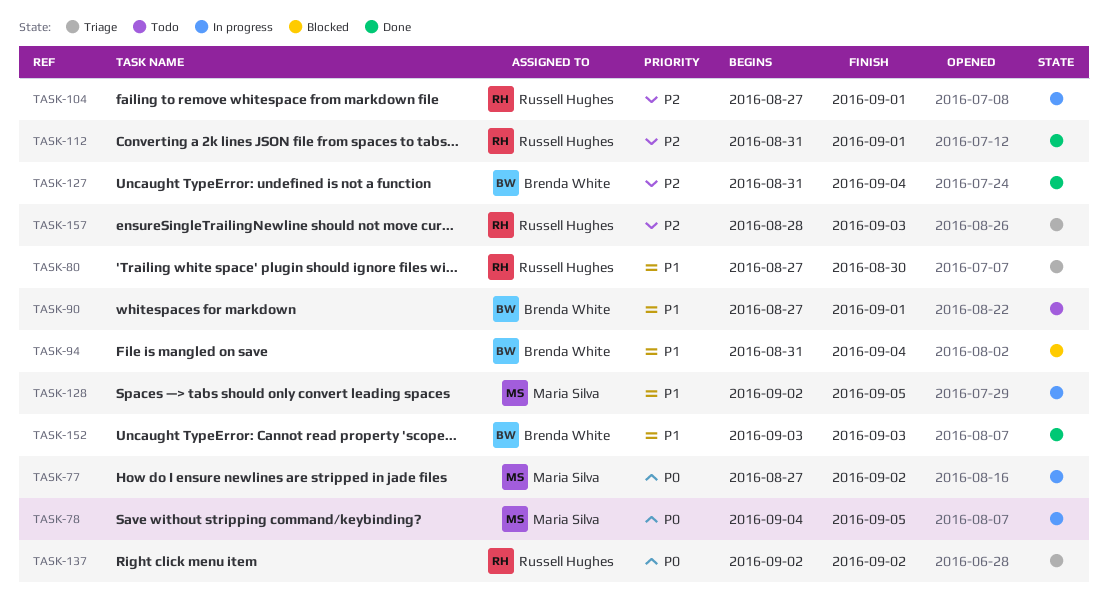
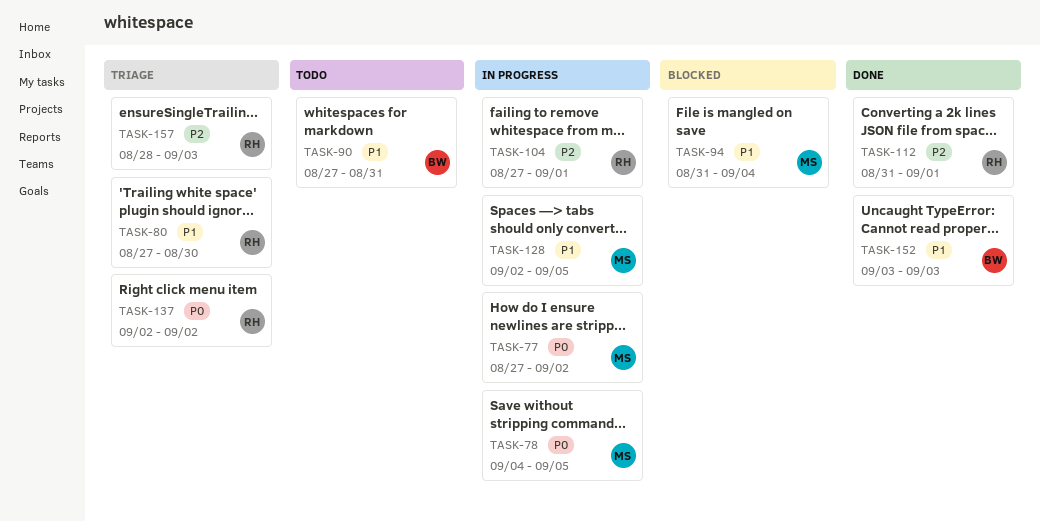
TASK-90, due: Sep 1 -> Aug 31
TASK-94, owner: Brenda White -> Maria Silva
TASK-127: present -> none

